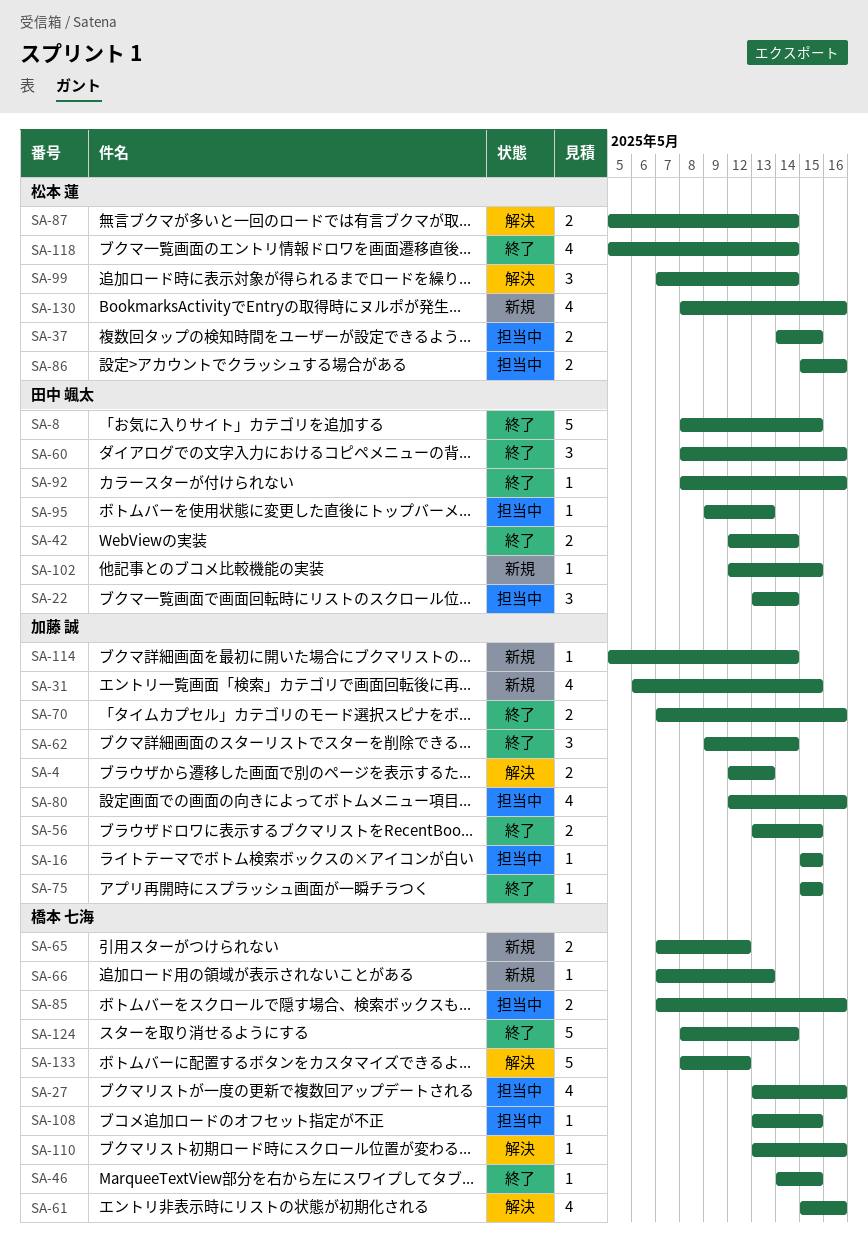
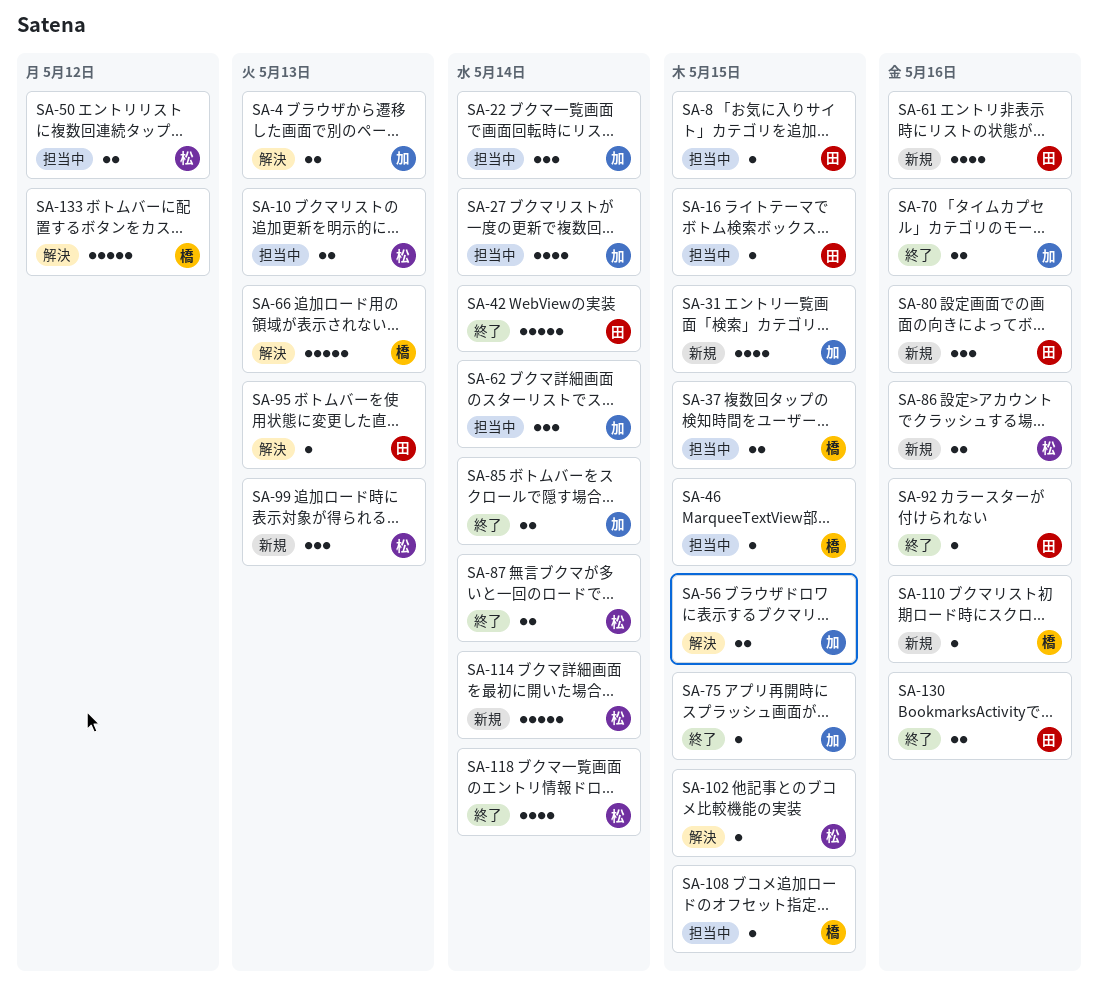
SA-8, status: 終了 -> 担当中
SA-8, estimate: 5 -> 1
SA-10: none -> present
SA-16, owner: 加藤 誠 -> 田中 颯太
SA-22, owner: 田中 颯太 -> 加藤 誠
SA-27, owner: 橋本 七海 -> 加藤 誠
SA-27, due: May 16 -> May 14
SA-37, owner: 松本 蓮 -> 橋本 七海
SA-42, estimate: 2 -> 5
SA-46, status: 終了 -> 担当中
SA-50: none -> present
SA-56, status: 終了 -> 解決
SA-60: present -> none
SA-61, status: 解決 -> 新規
SA-61, owner: 橋本 七海 -> 田中 颯太
SA-62, status: 終了 -> 担当中
SA-65: present -> none
SA-66, status: 新規 -> 解決
SA-66, estimate: 1 -> 5
SA-80, status: 担当中 -> 新規
SA-80, owner: 加藤 誠 -> 田中 颯太
SA-80, estimate: 4 -> 3
SA-85, status: 担当中 -> 終了
SA-85, owner: 橋本 七海 -> 加藤 誠
SA-85, due: May 16 -> May 14
SA-86, status: 担当中 -> 新規
SA-87, status: 解決 -> 終了
SA-95, status: 担当中 -> 解決
SA-99, status: 解決 -> 新規
SA-99, due: May 14 -> May 13
SA-102, status: 新規 -> 解決
SA-102, owner: 田中 颯太 -> 松本 蓮
SA-110, status: 解決 -> 新規
SA-114, owner: 加藤 誠 -> 松本 蓮
SA-114, estimate: 1 -> 5
SA-124: present -> none
SA-130, status: 新規 -> 終了
SA-130, owner: 松本 蓮 -> 田中 颯太
SA-130, estimate: 4 -> 2

